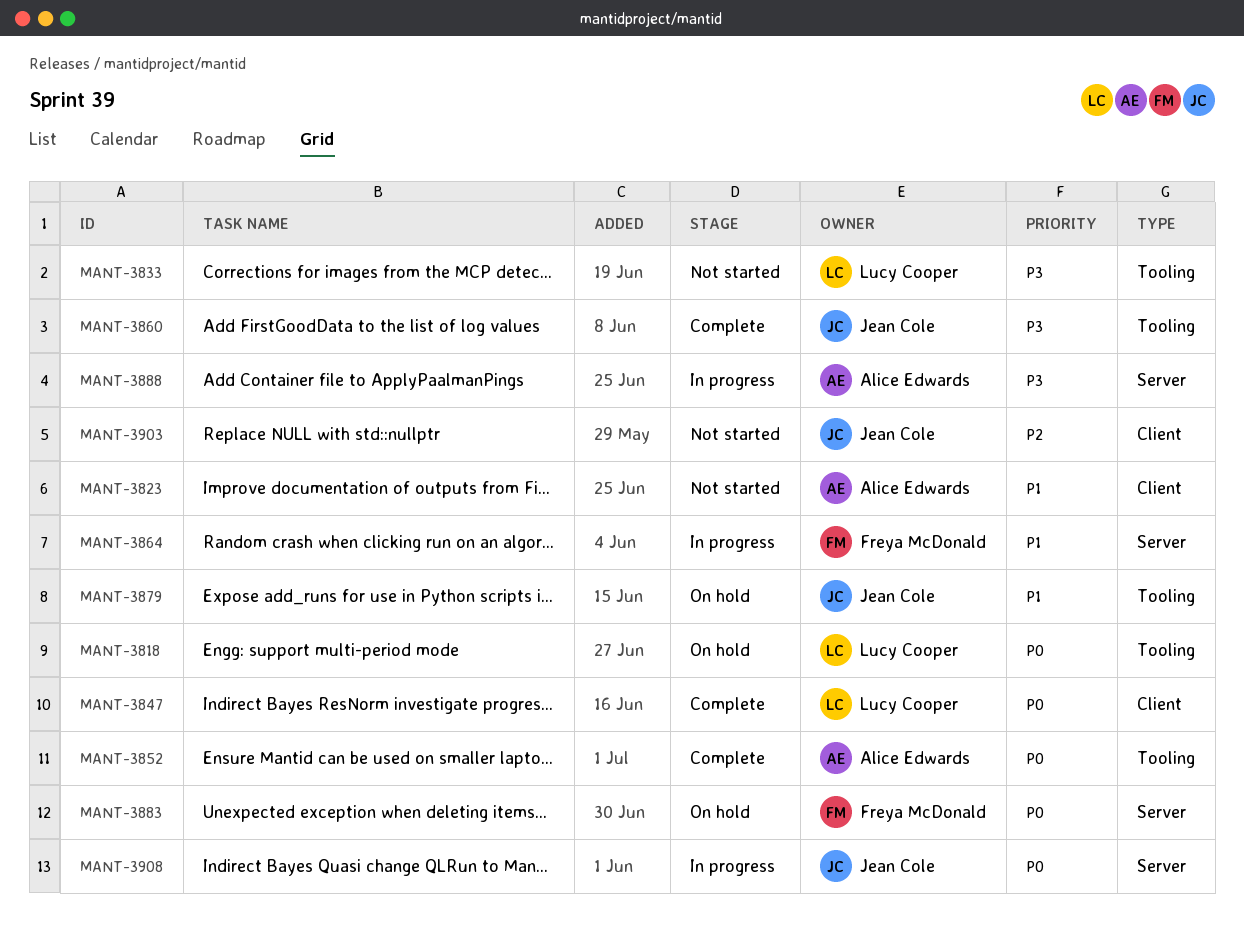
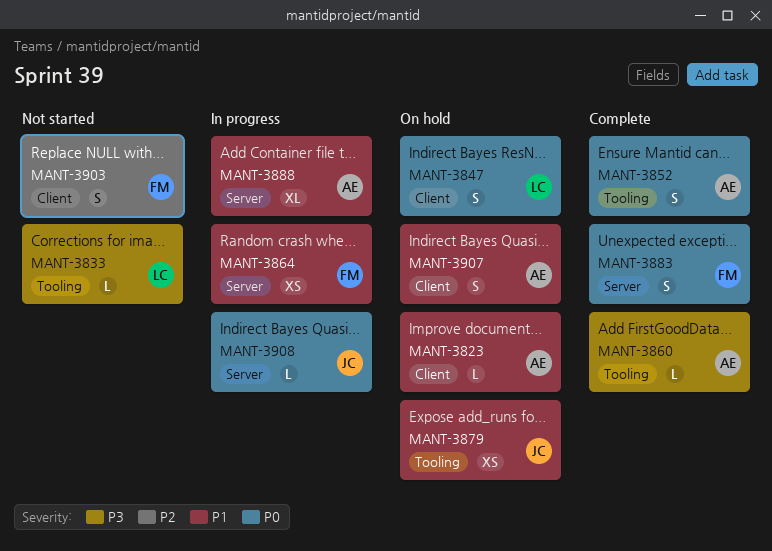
MANT-3818: present -> none
MANT-3823, status: Not started -> On hold
MANT-3847, status: Complete -> On hold
MANT-3860, owner: Jean Cole -> Alice Edwards
MANT-3883, status: On hold -> Complete
MANT-3888, priority: P3 -> P1
MANT-3903, owner: Jean Cole -> Freya McDonald
MANT-3907: none -> present

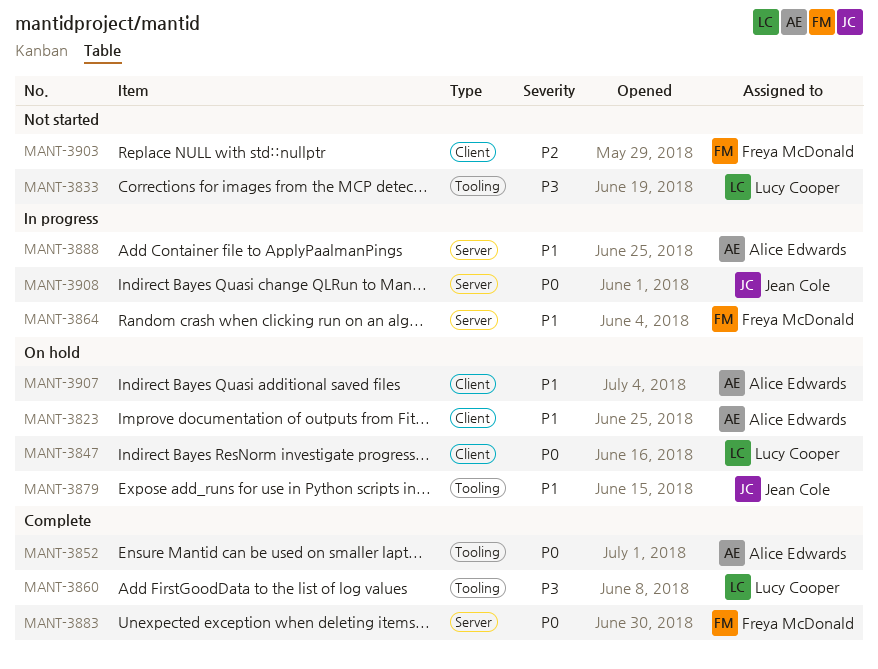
MANT-3860, owner: Alice Edwards -> Lucy Cooper

